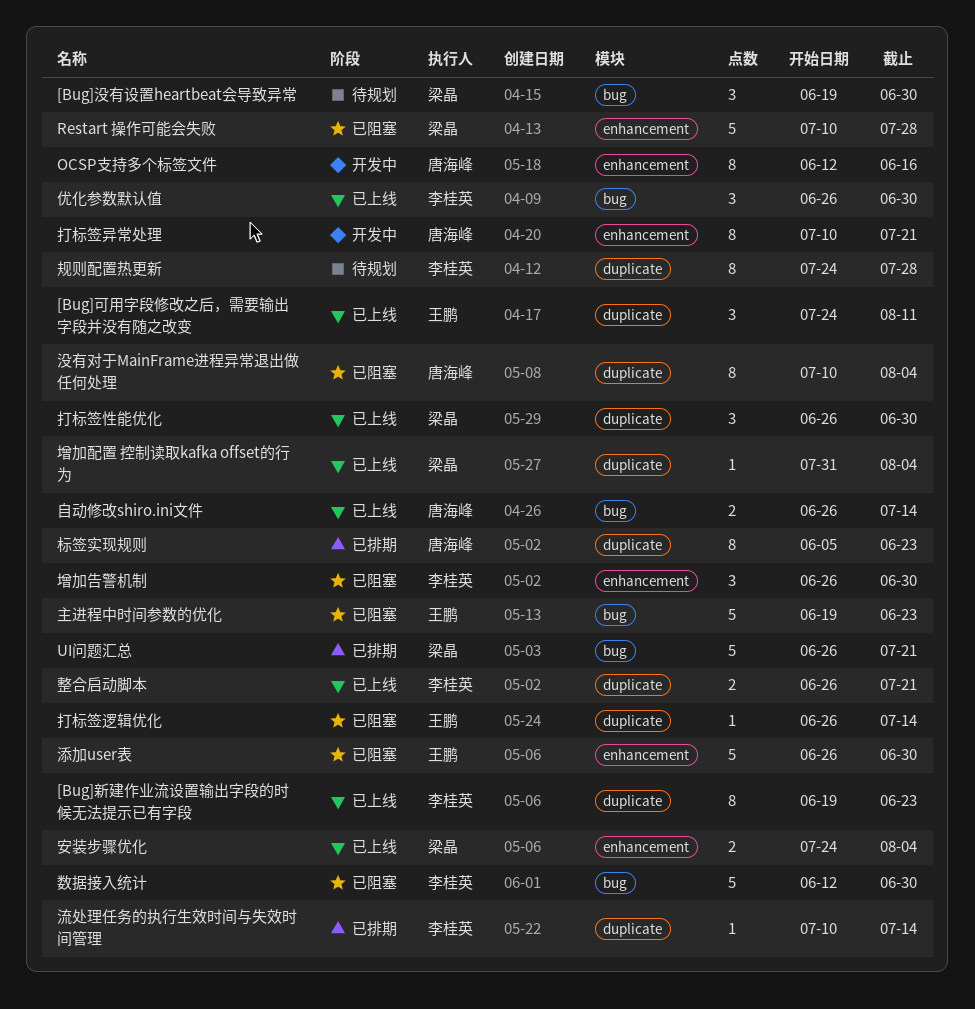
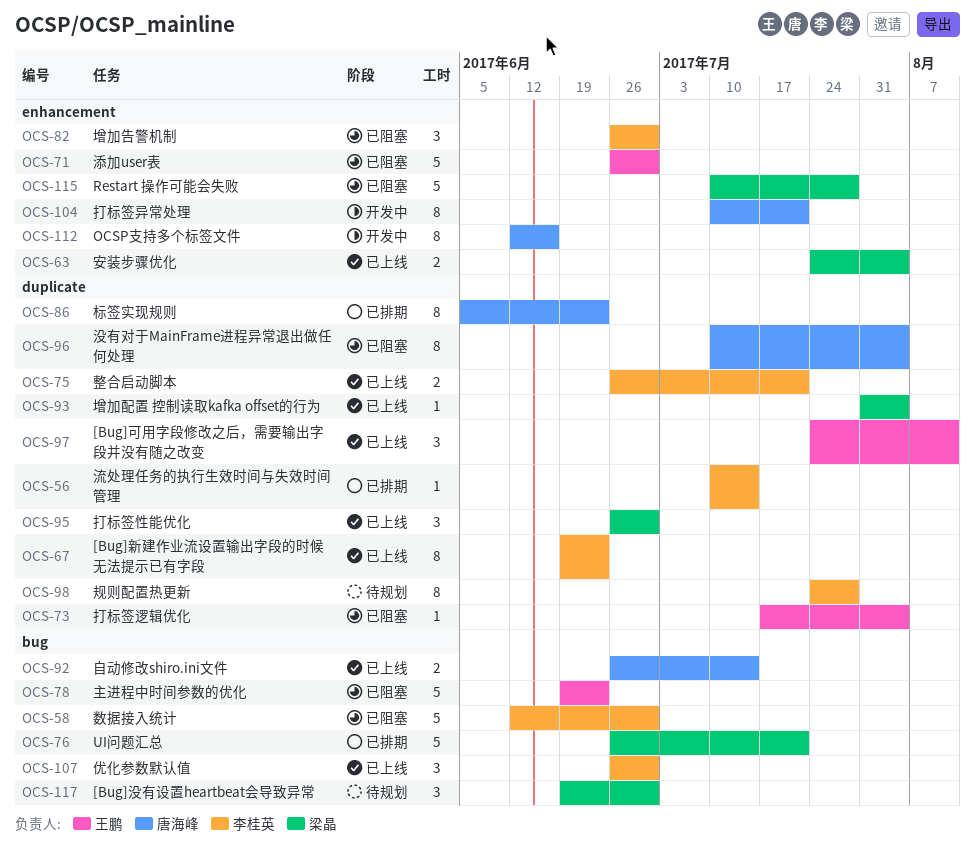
打标签逻辑优化, start: Jun 26 -> Jul 17
打标签逻辑优化, due: Jul 14 -> Aug 4

